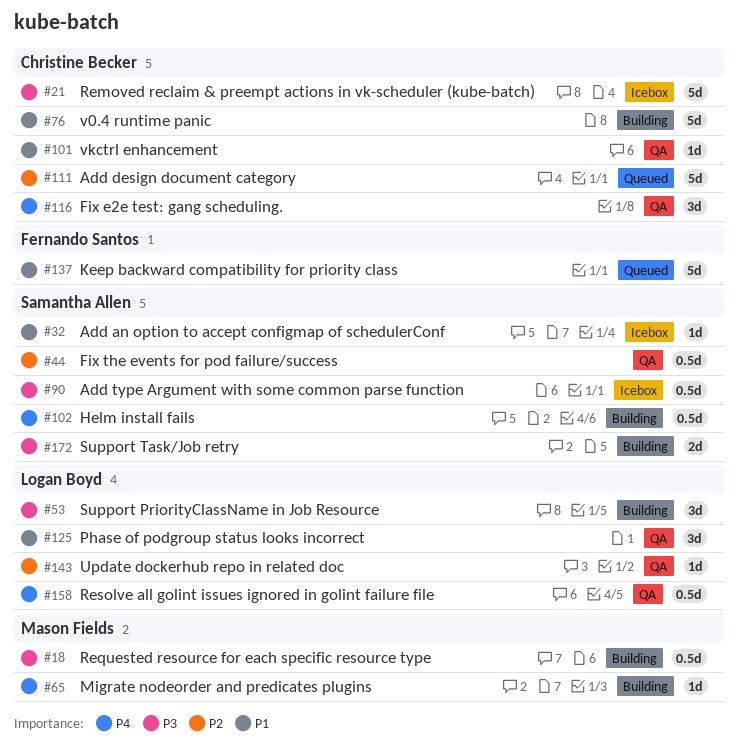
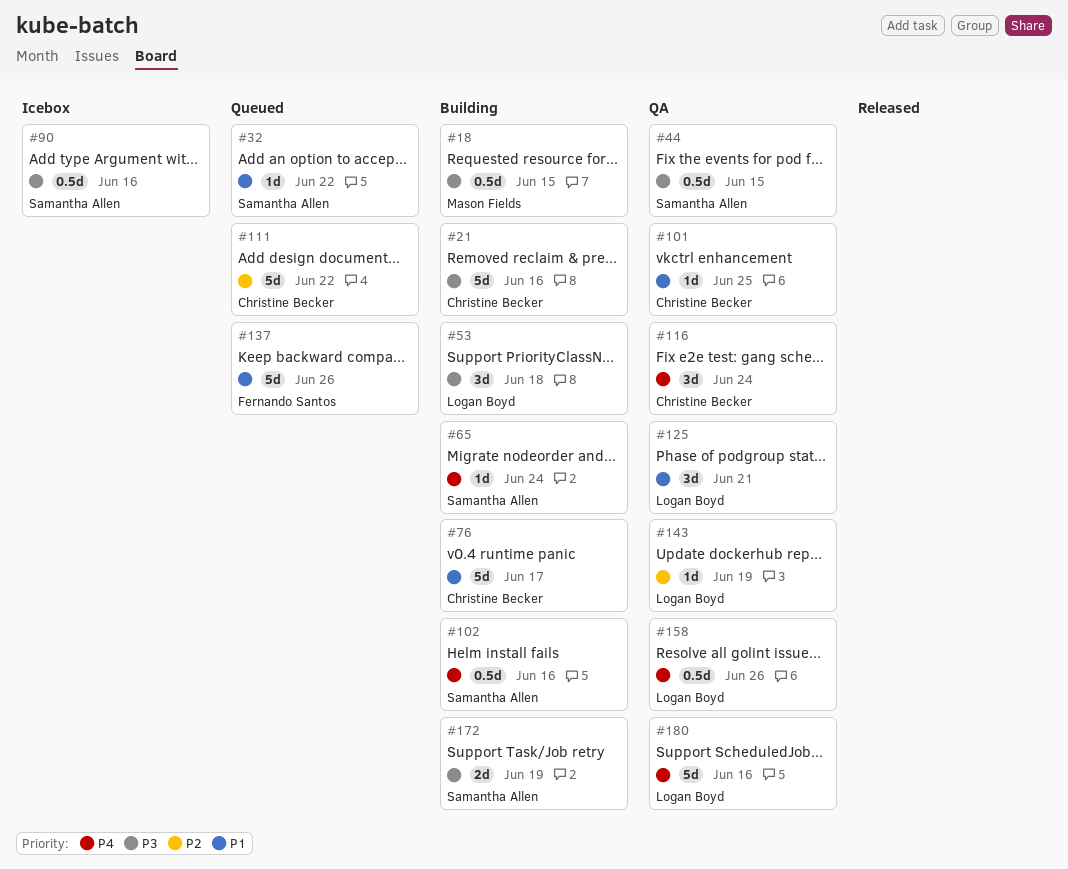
#21, status: Icebox -> Building
#32, status: Icebox -> Queued
#44, priority: P2 -> P3
#65, owner: Mason Fields -> Samantha Allen
#180: none -> present

